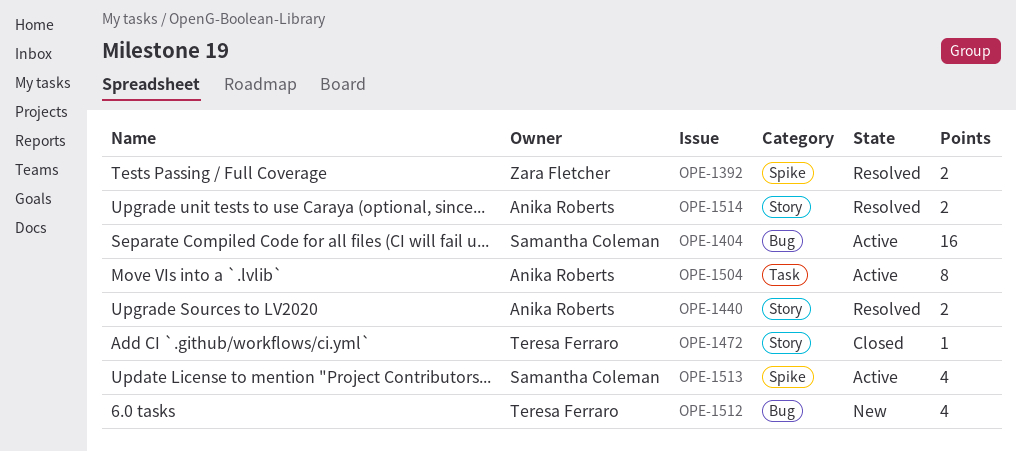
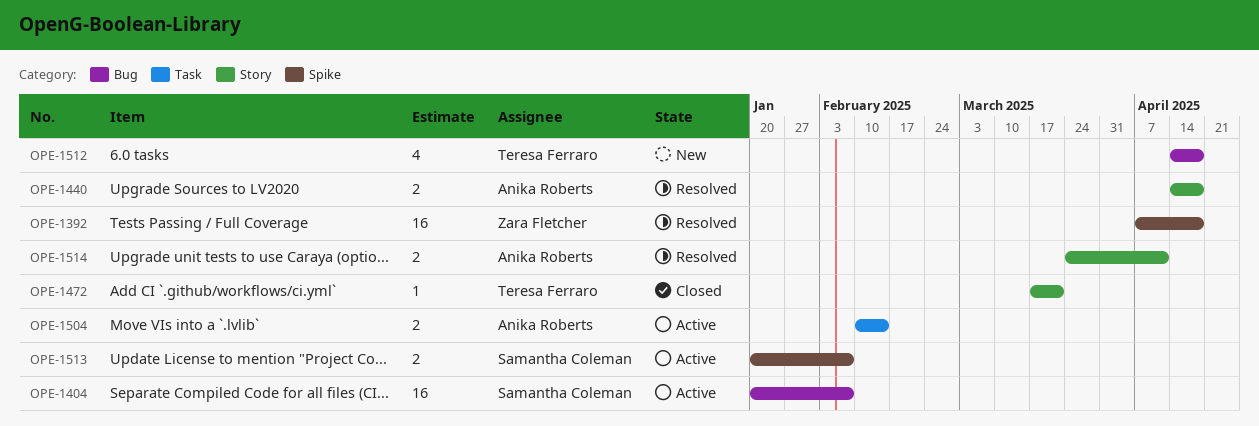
OPE-1392, estimate: 2 -> 16
OPE-1504, estimate: 8 -> 2
OPE-1513, estimate: 4 -> 2

